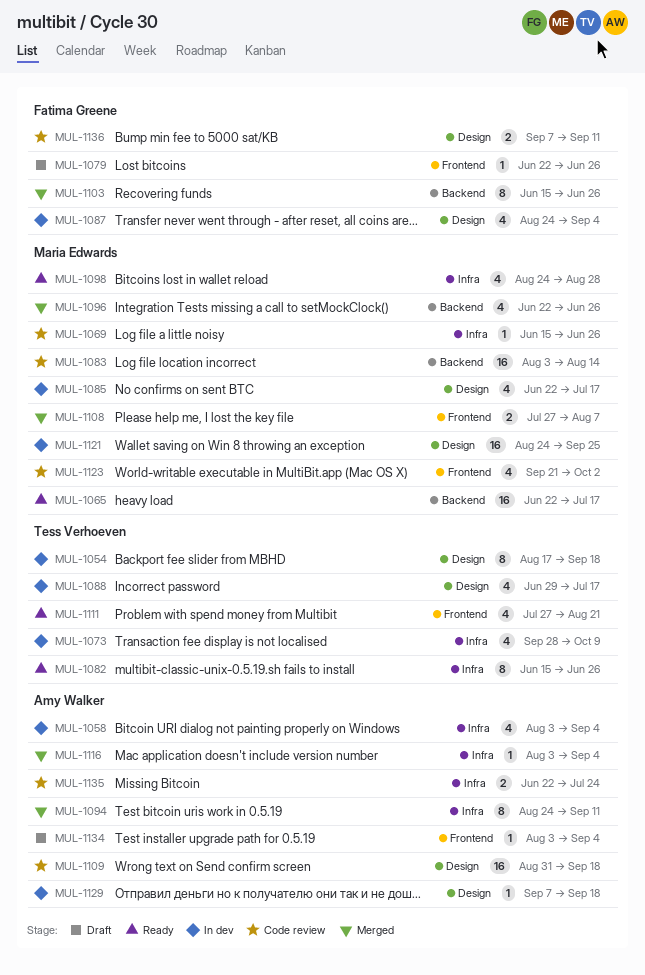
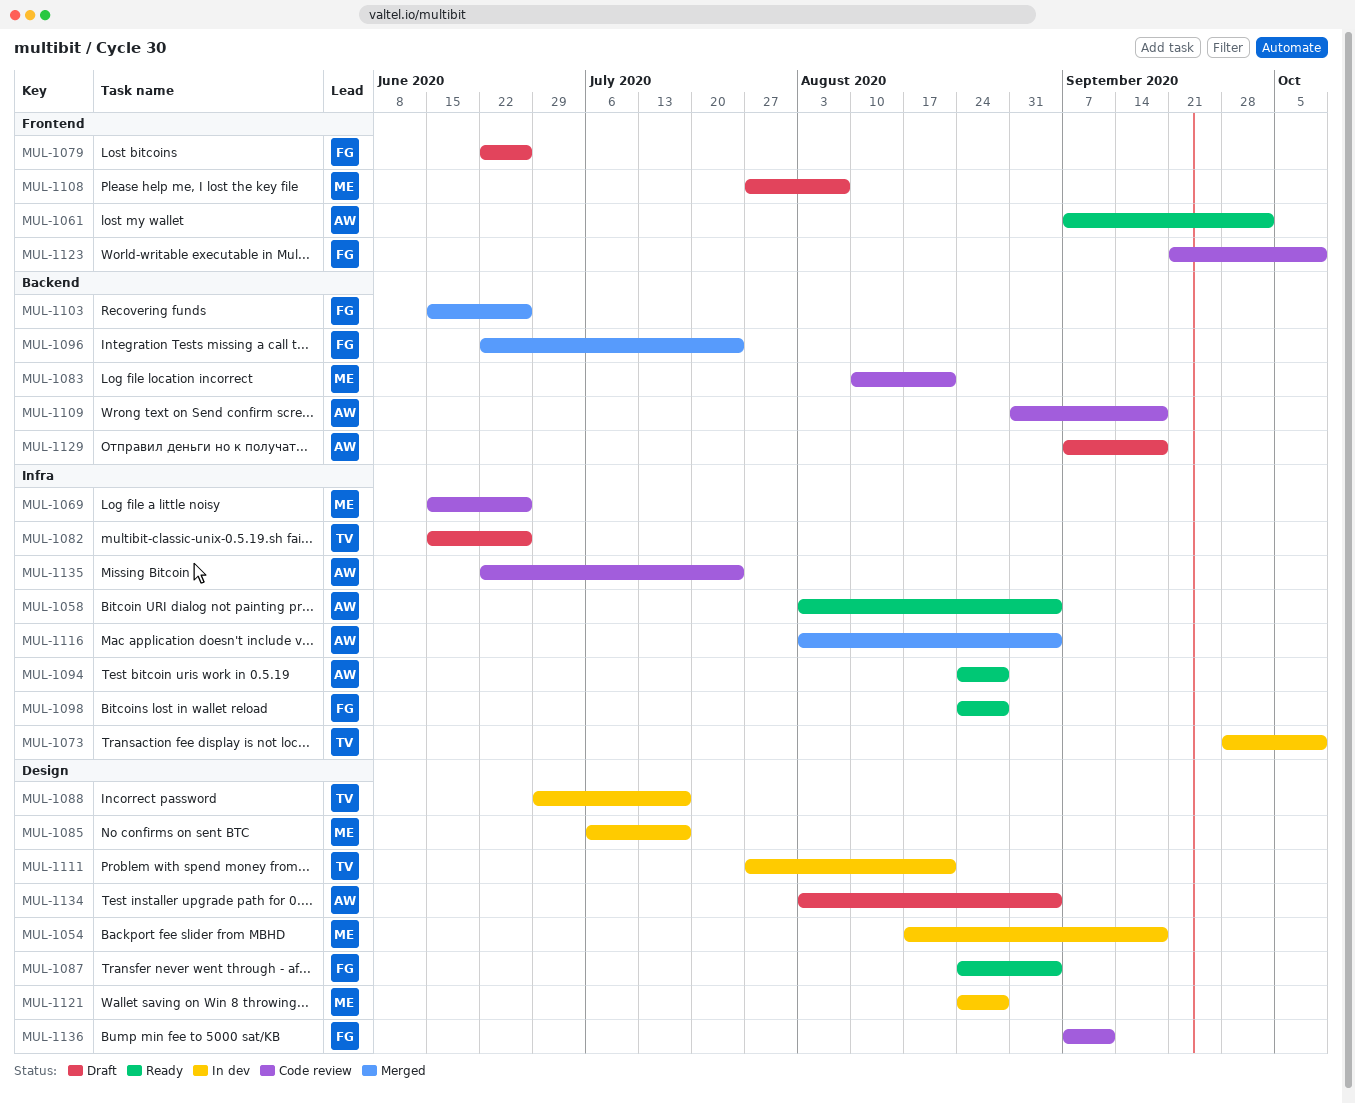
MUL-1054, owner: Tess Verhoeven -> Maria Edwards
MUL-1058, status: In dev -> Ready
MUL-1061: none -> present
MUL-1065: present -> none
MUL-1082, status: Ready -> Draft
MUL-1083, start: Aug 3 -> Aug 10
MUL-1083, due: Aug 14 -> Aug 21
MUL-1085, start: Jun 22 -> Jul 6
MUL-1087, status: In dev -> Ready
MUL-1094, status: Merged -> Ready
MUL-1094, due: Sep 11 -> Aug 28
MUL-1096, owner: Maria Edwards -> Fatima Greene
MUL-1096, due: Jun 26 -> Jul 24
MUL-1098, owner: Maria Edwards -> Fatima Greene
MUL-1108, status: Merged -> Draft
MUL-1109, label: Design -> Backend
MUL-1111, status: Ready -> In dev
MUL-1111, label: Frontend -> Design
MUL-1121, due: Sep 25 -> Aug 28
MUL-1123, owner: Maria Edwards -> Fatima Greene
MUL-1123, due: Oct 2 -> Oct 9
MUL-1129, status: In dev -> Draft
MUL-1129, label: Design -> Backend
MUL-1134, label: Frontend -> Design

